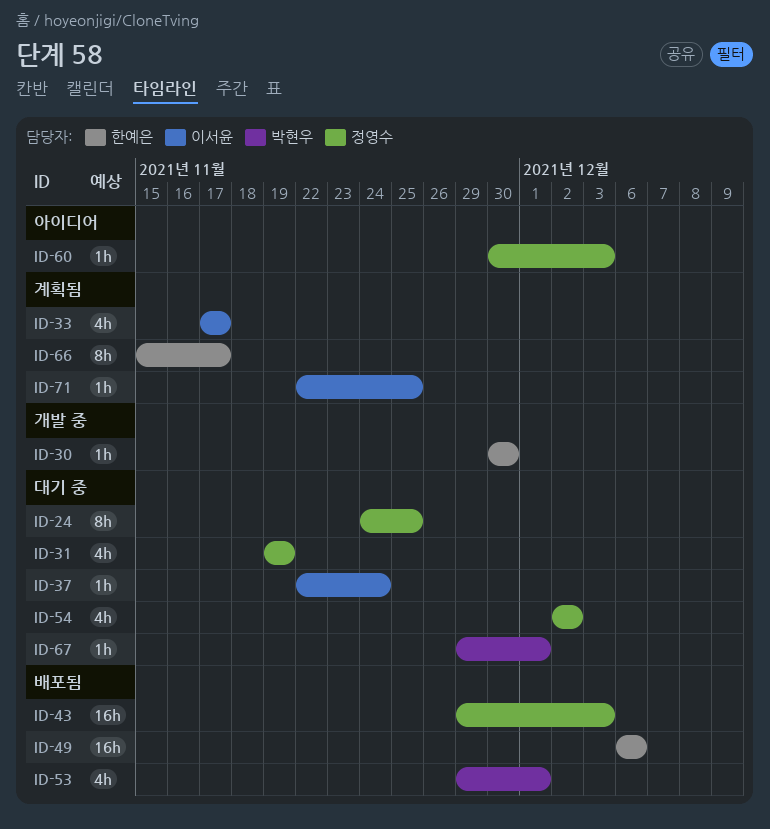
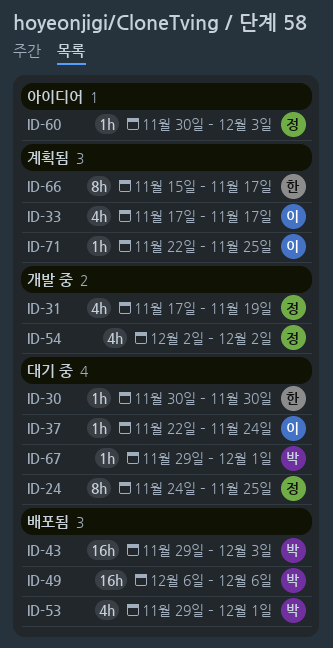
ID-30, status: 개발 중 -> 대기 중
ID-31, status: 대기 중 -> 개발 중
ID-31, start: Nov 19 -> Nov 17
ID-43, owner: 정영수 -> 박현우
ID-49, owner: 한예은 -> 박현우
ID-54, status: 대기 중 -> 개발 중

